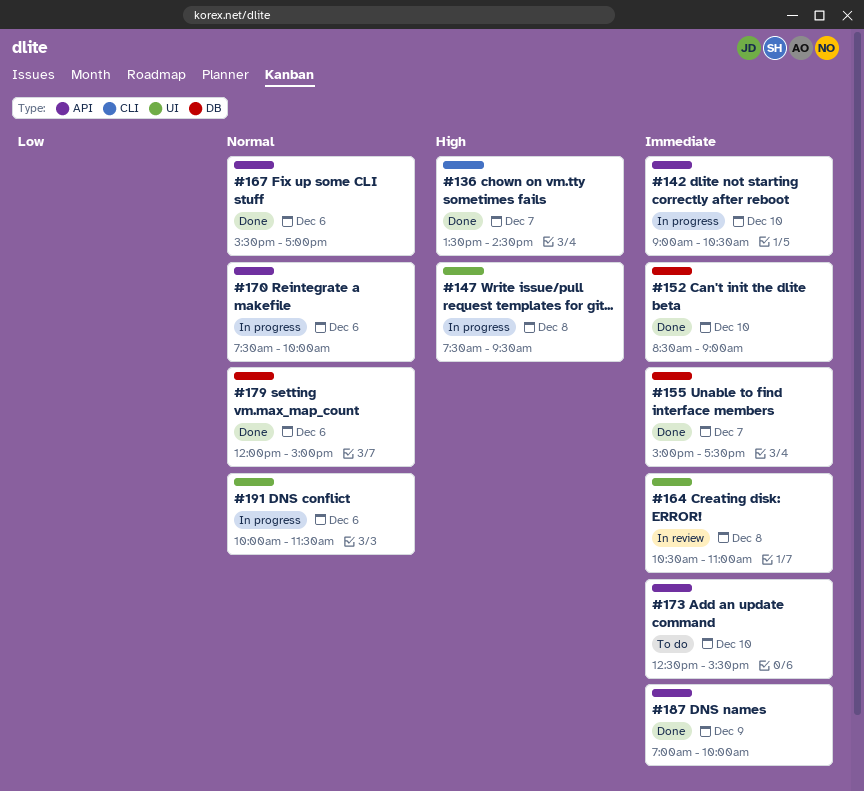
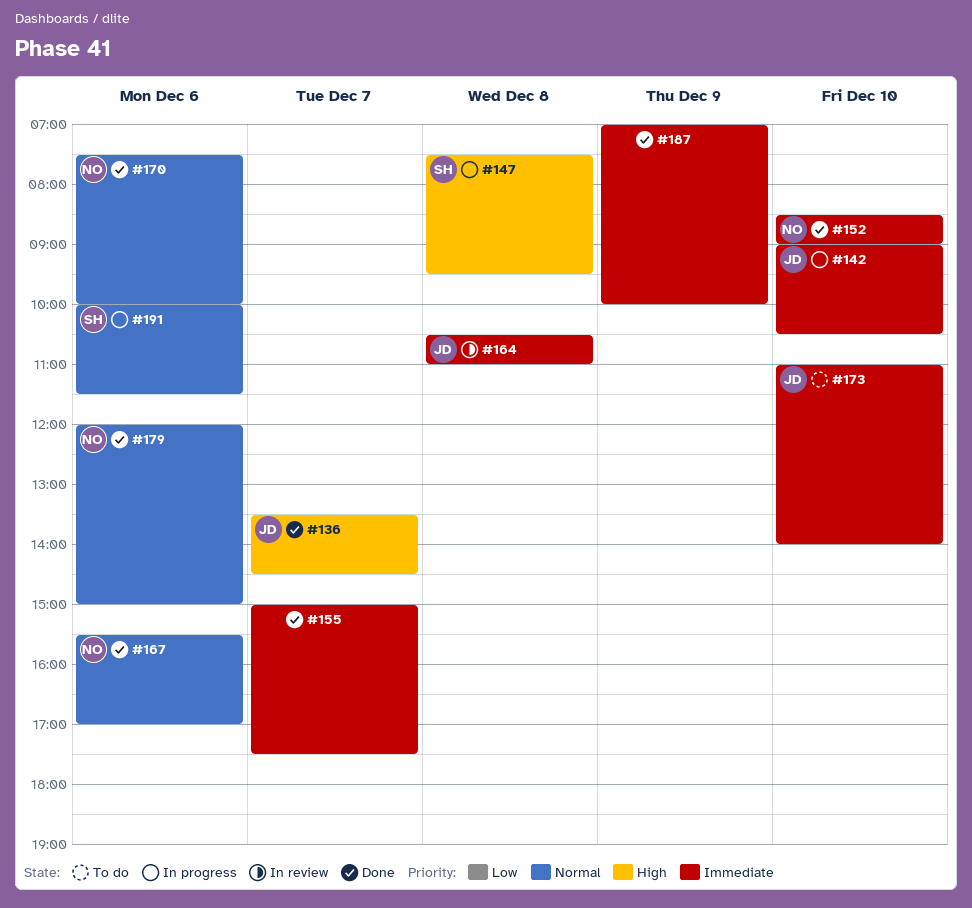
#170, status: In progress -> Done
#173, begins: 12:30 -> 11:00
#173, ends: 15:30 -> 14:00

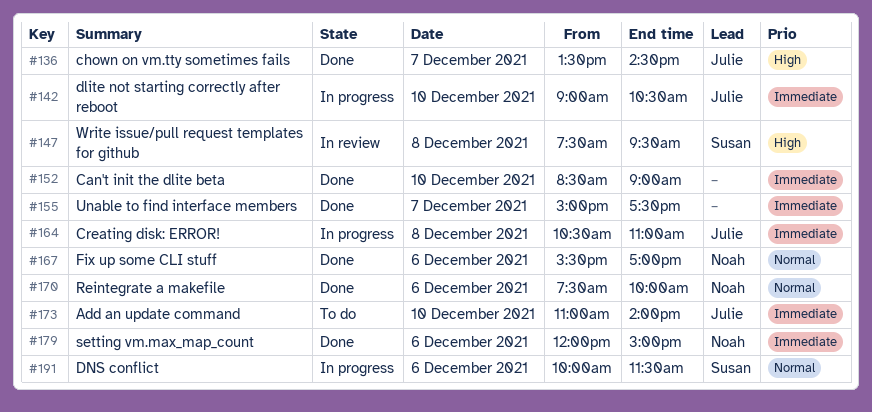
#147, status: In progress -> In review
#152, owner: Noah -> none
#164, status: In review -> In progress
#179, priority: Normal -> Immediate
#187: present -> none

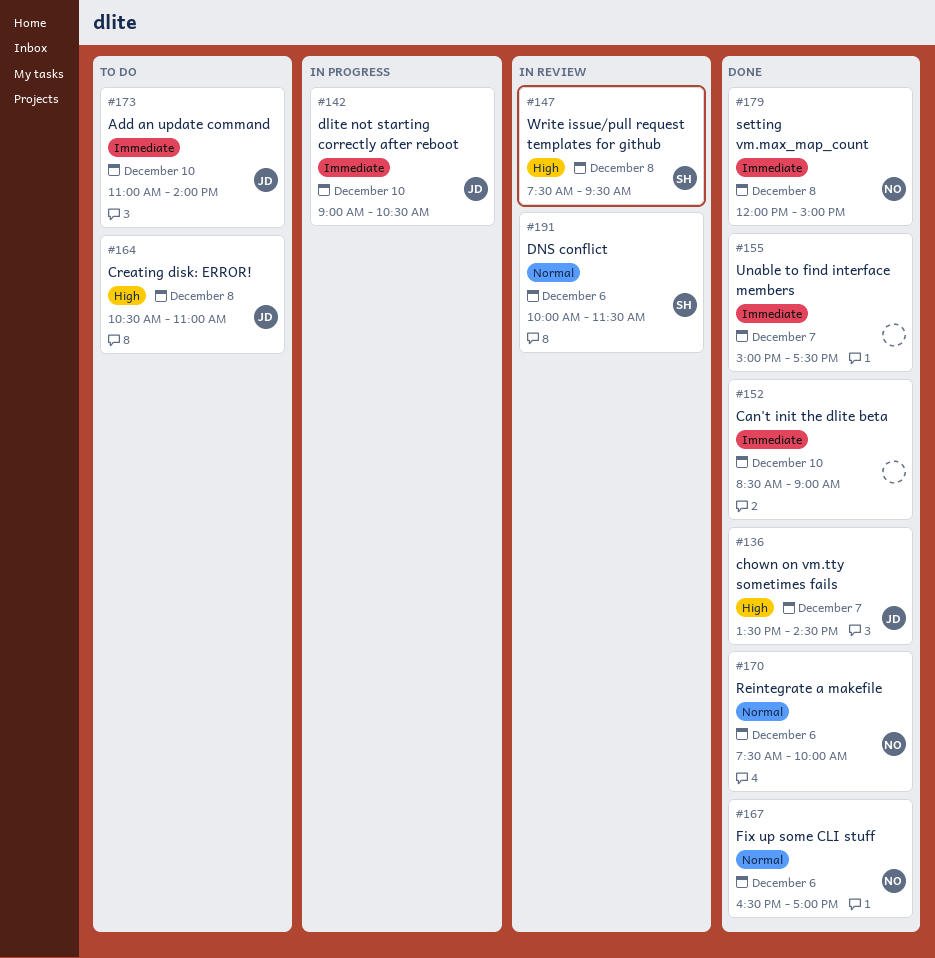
#164, status: In progress -> To do
#164, priority: Immediate -> High
#167, begins: 15:30 -> 16:30
#179, day: Dec 6 -> Dec 8
#191, status: In progress -> In review

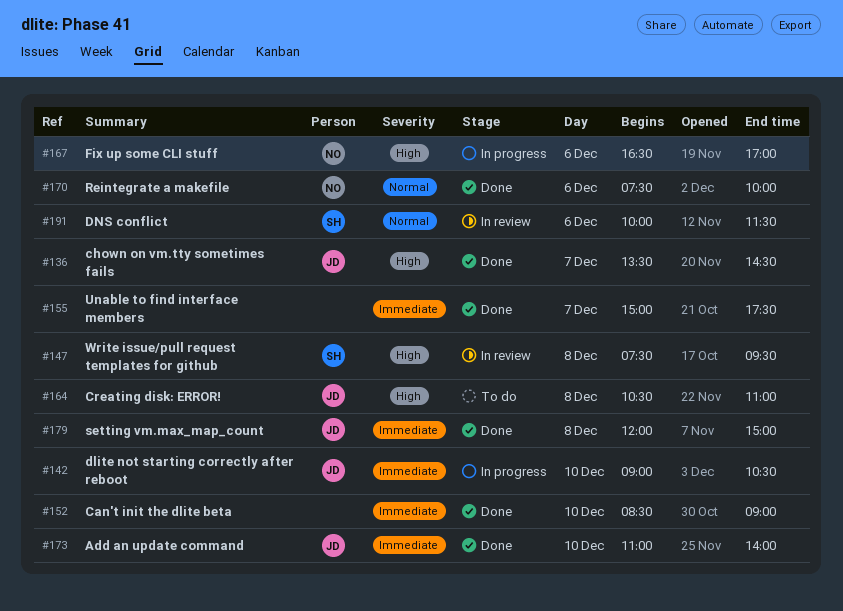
#167, status: Done -> In progress
#167, priority: Normal -> High
#173, status: To do -> Done
#179, owner: NO -> JD

